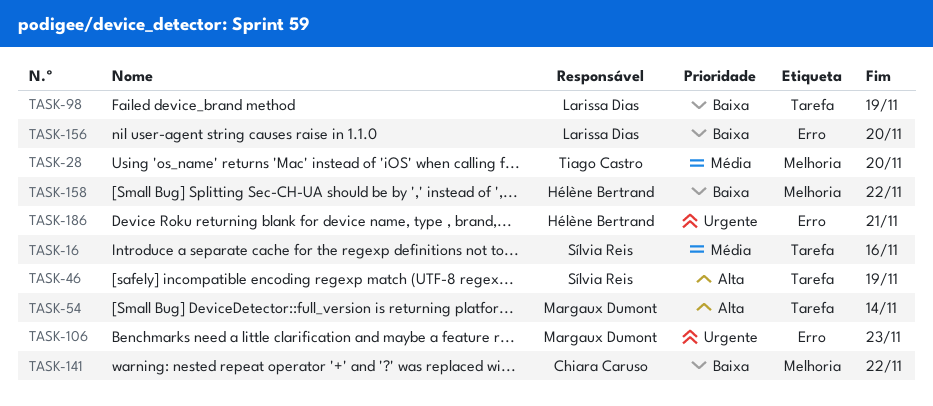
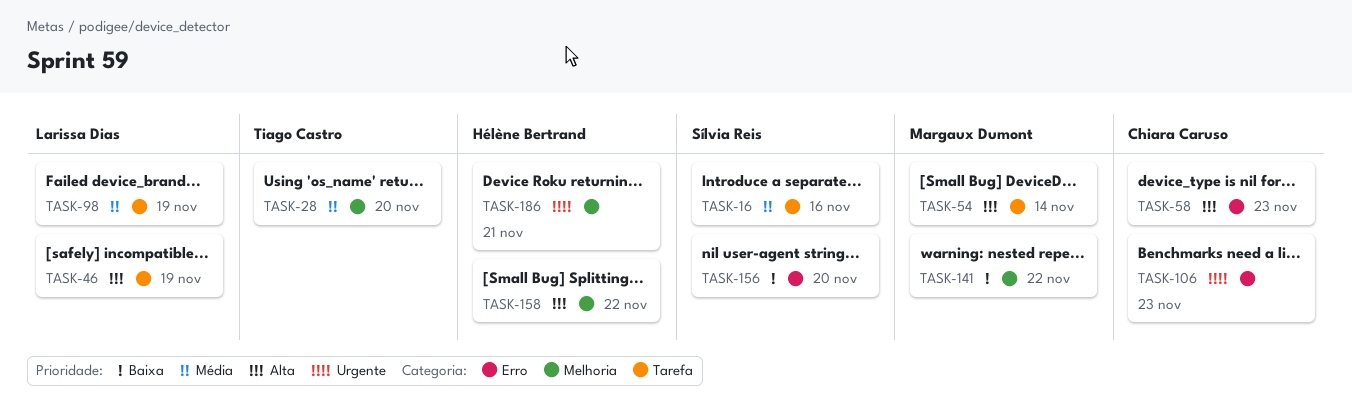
TASK-46, owner: Sílvia Reis -> Larissa Dias
TASK-58: none -> present
TASK-98, priority: Baixa -> Média
TASK-106, owner: Margaux Dumont -> Chiara Caruso
TASK-141, owner: Chiara Caruso -> Margaux Dumont
TASK-156, owner: Larissa Dias -> Sílvia Reis
TASK-158, priority: Baixa -> Alta
TASK-186, label: Erro -> Melhoria

